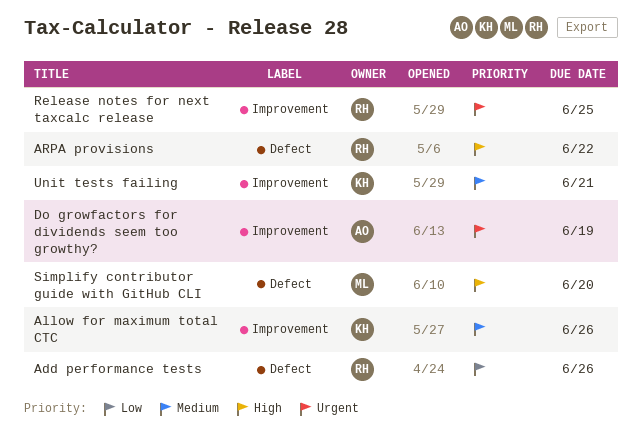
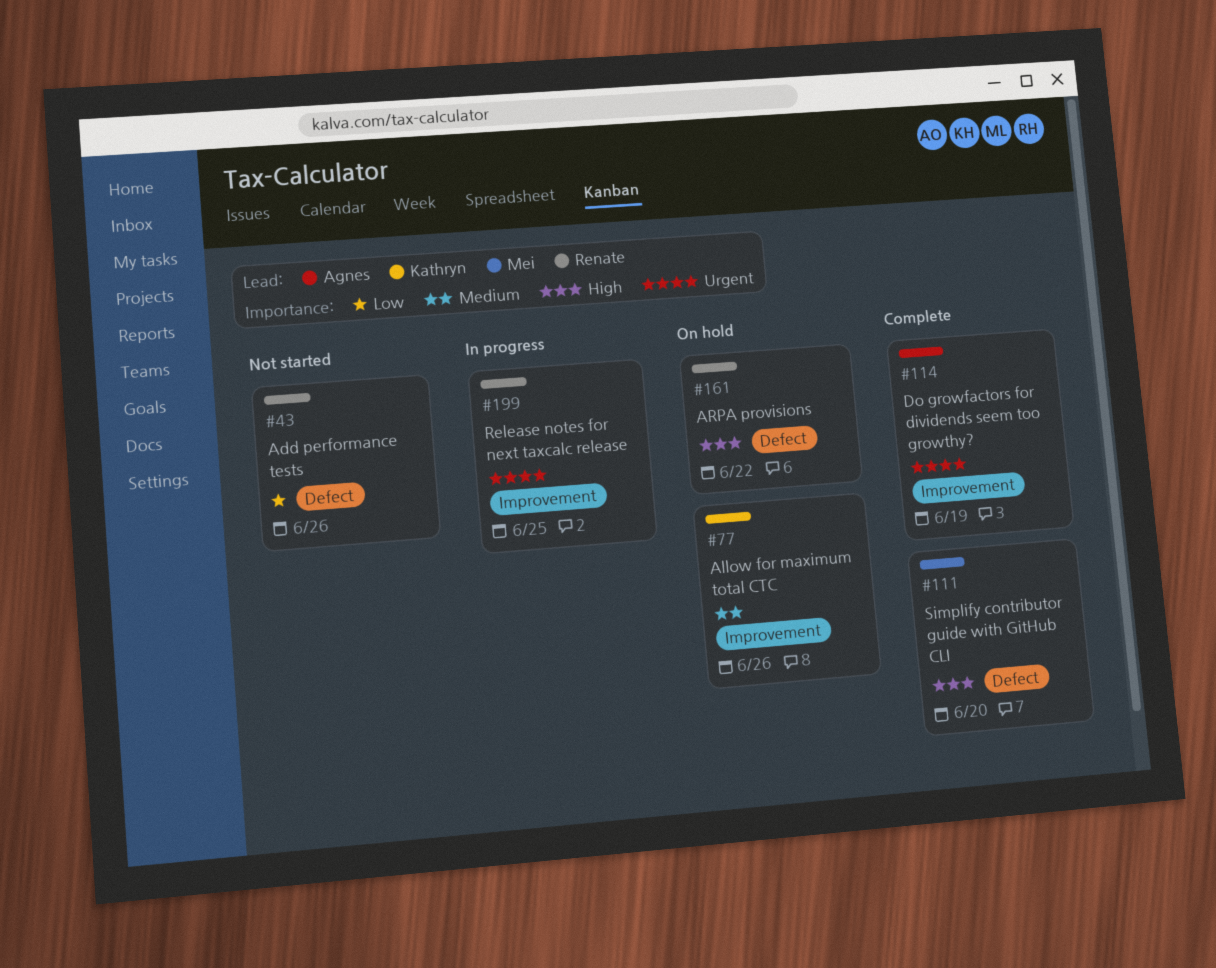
Unit tests failing: present -> none

